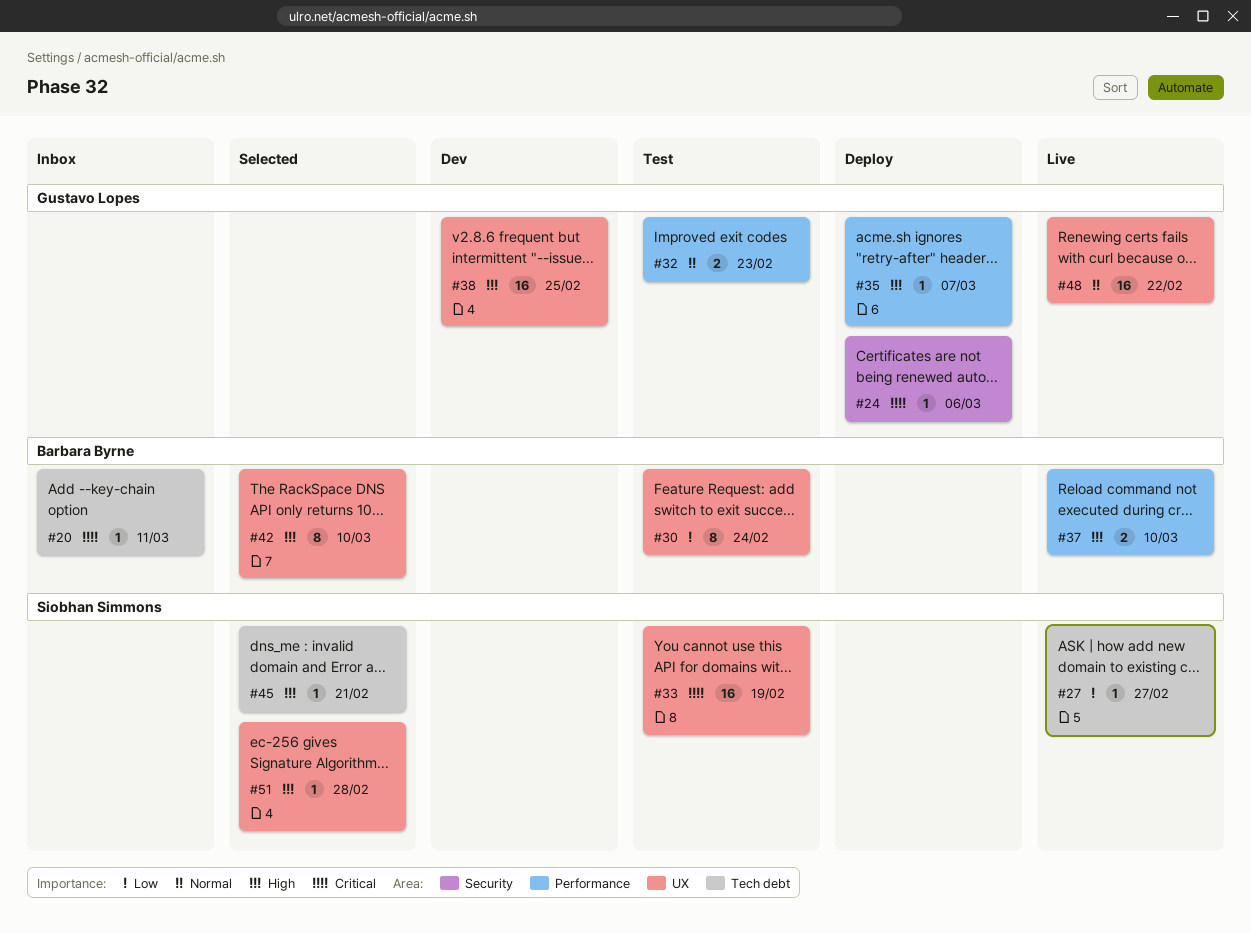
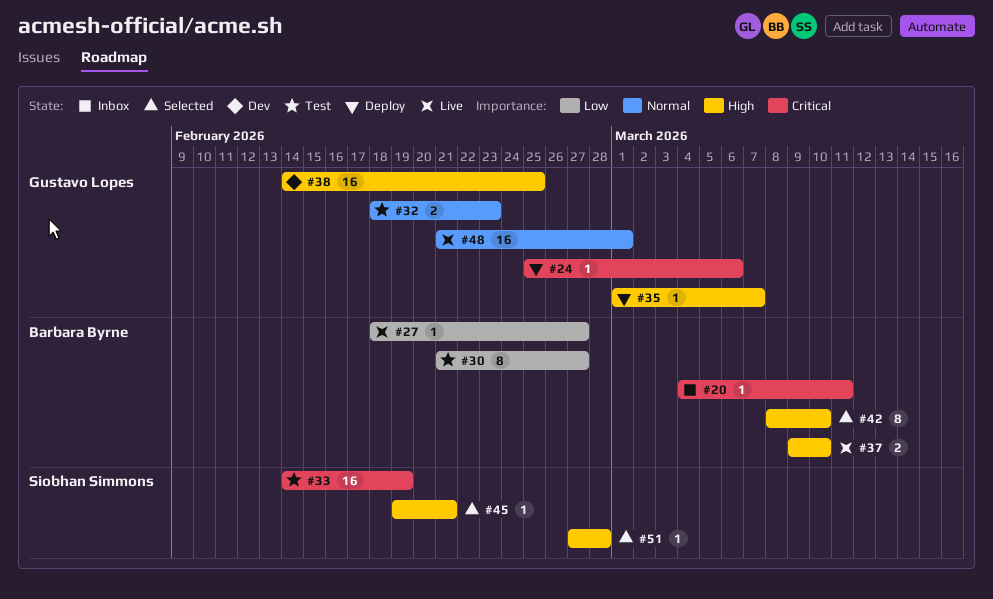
#27, owner: Siobhan Simmons -> Barbara Byrne
#30, due: Feb 24 -> Feb 27
#48, due: Feb 22 -> Mar 1

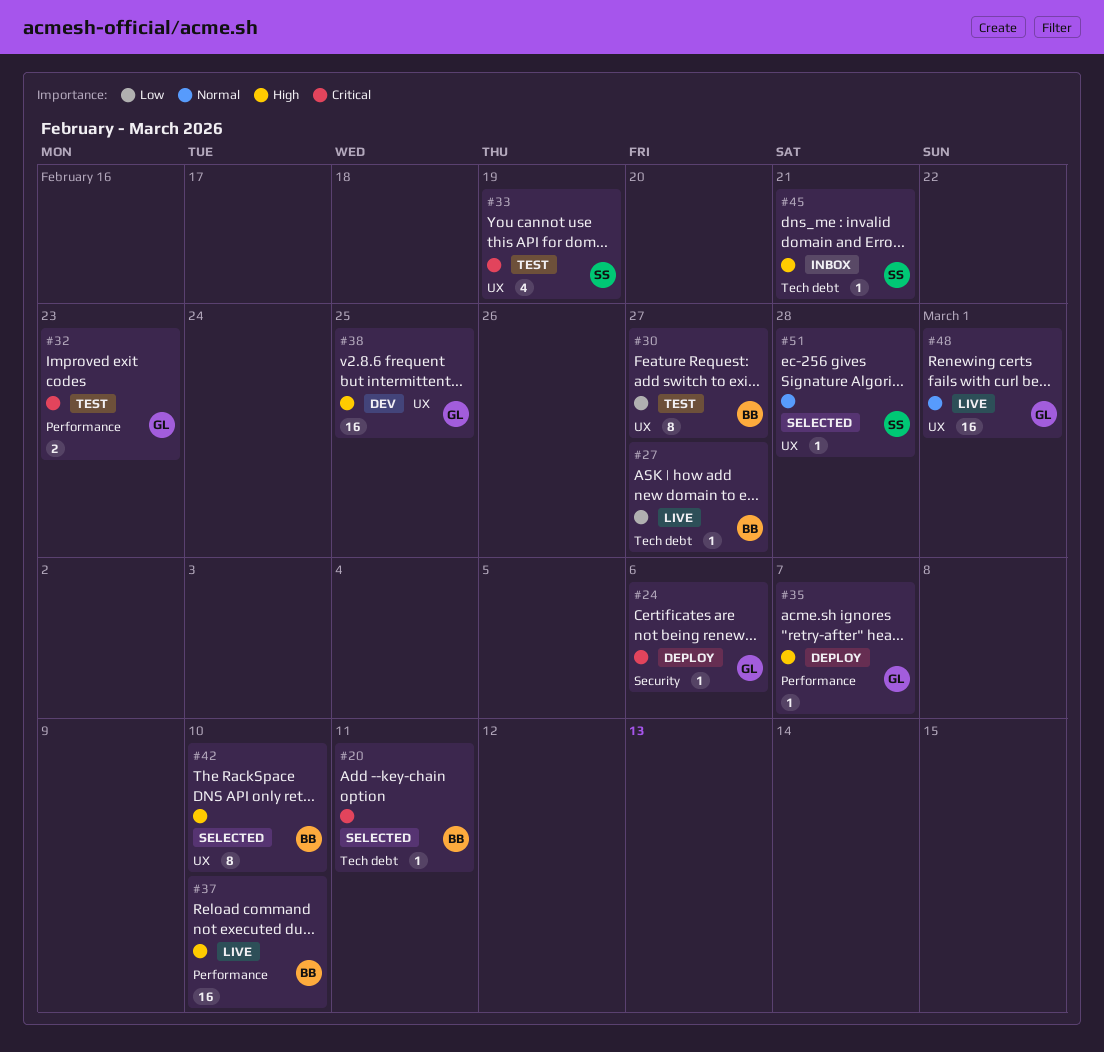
#20, status: Inbox -> Selected
#32, priority: Normal -> Critical
#33, estimate: 16 -> 4
#37, estimate: 2 -> 16
#45, status: Selected -> Inbox
#51, priority: High -> Normal

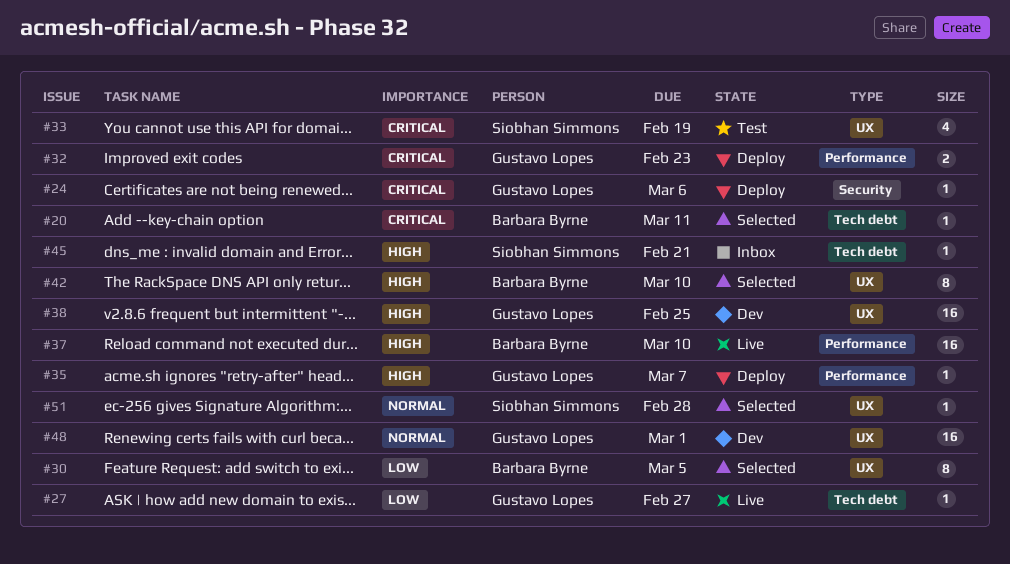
#27, owner: Barbara Byrne -> Gustavo Lopes
#30, status: Test -> Selected
#30, due: Feb 27 -> Mar 5
#32, status: Test -> Deploy
#48, status: Live -> Dev

